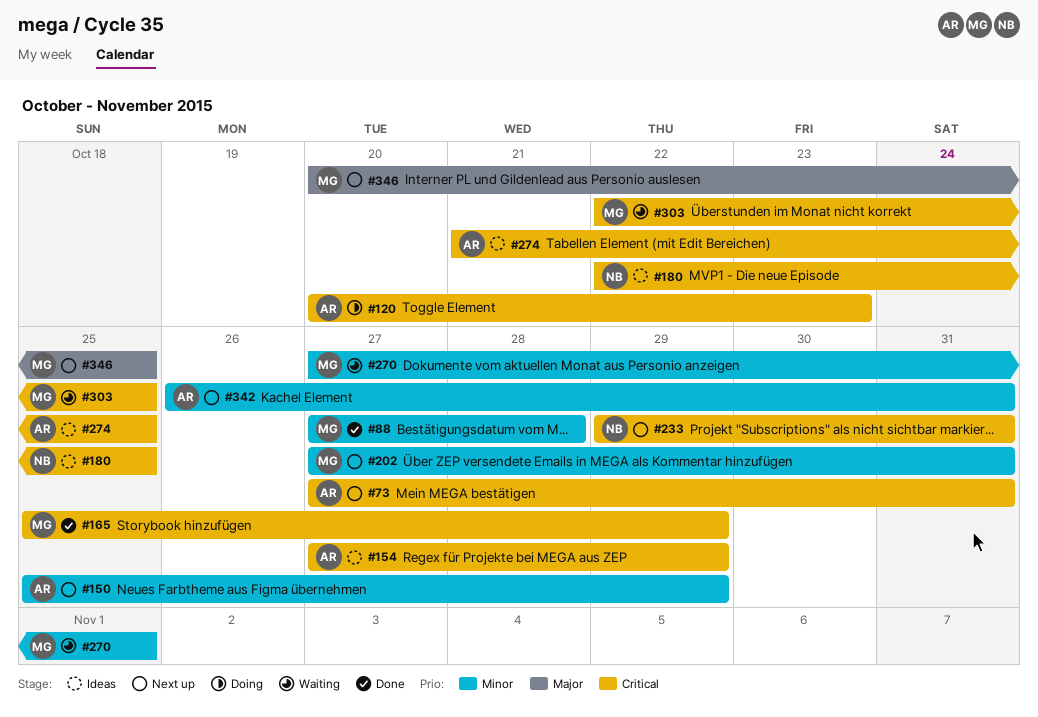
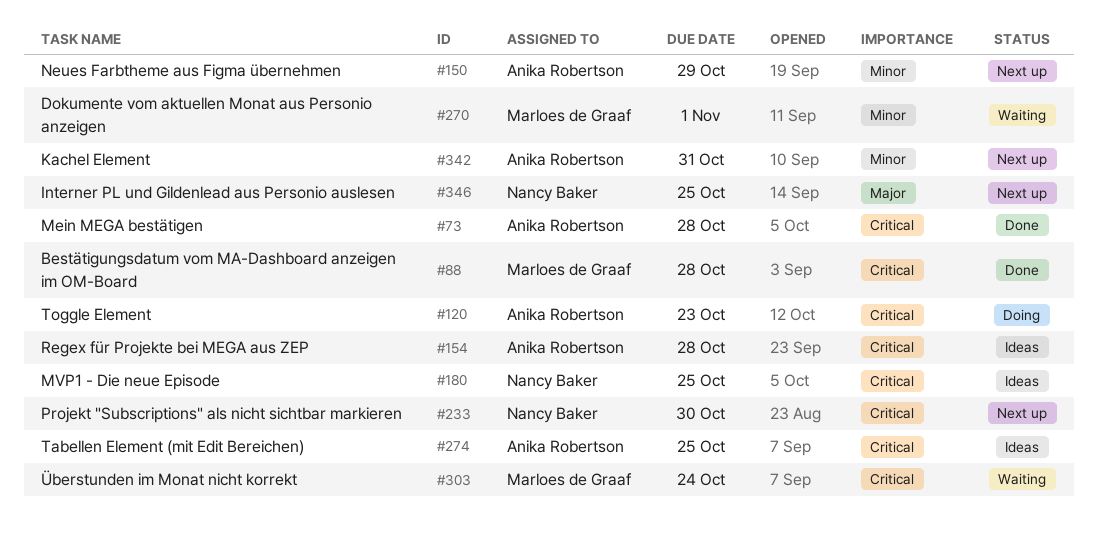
#73, status: Next up -> Done
#73, due: Oct 31 -> Oct 28
#88, priority: Minor -> Critical
#154, due: Oct 29 -> Oct 28
#165: present -> none
#202: present -> none
#233, due: Oct 31 -> Oct 30
#303, due: Oct 25 -> Oct 24
#346, owner: Marloes de Graaf -> Nancy Baker

